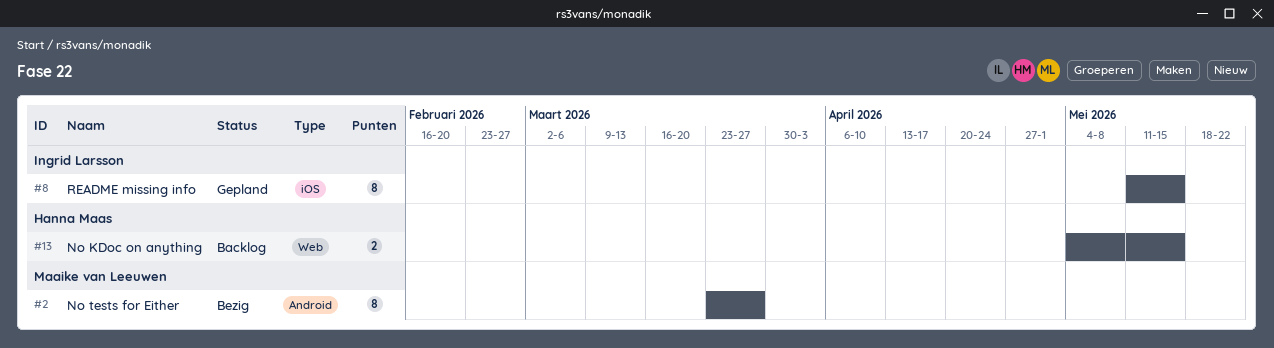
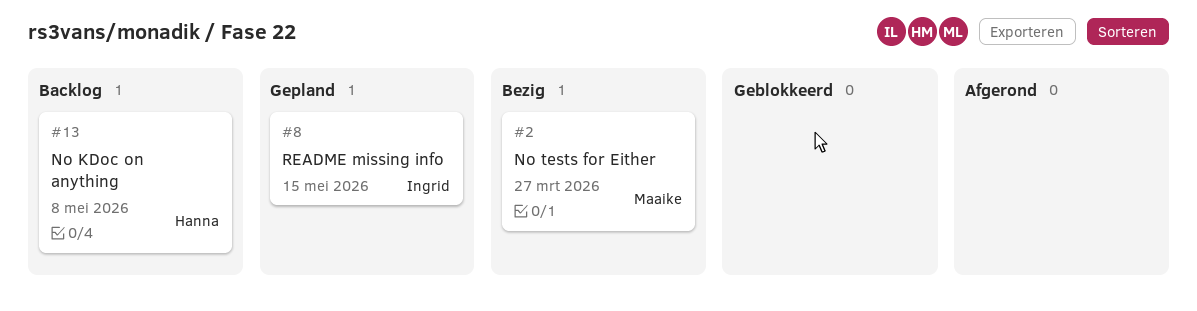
#13, due: May 15 -> May 8

